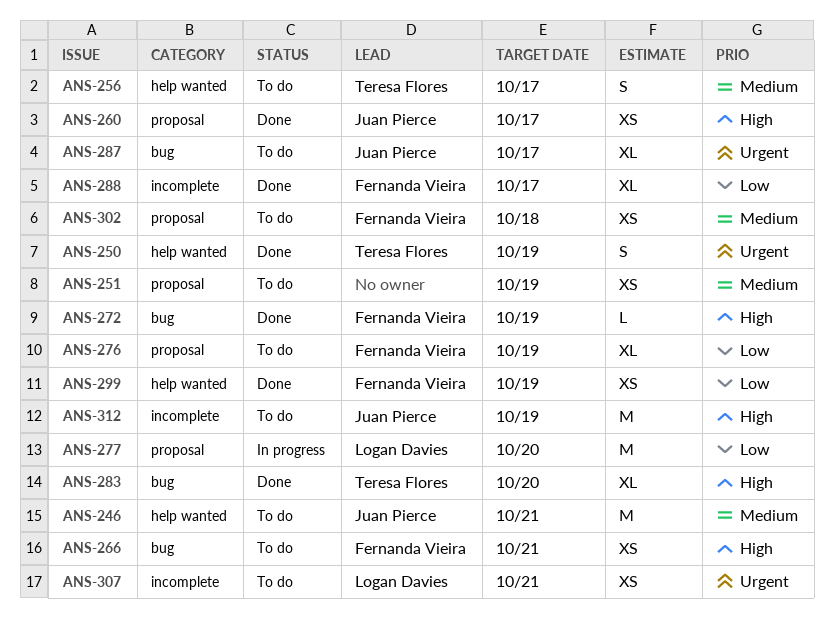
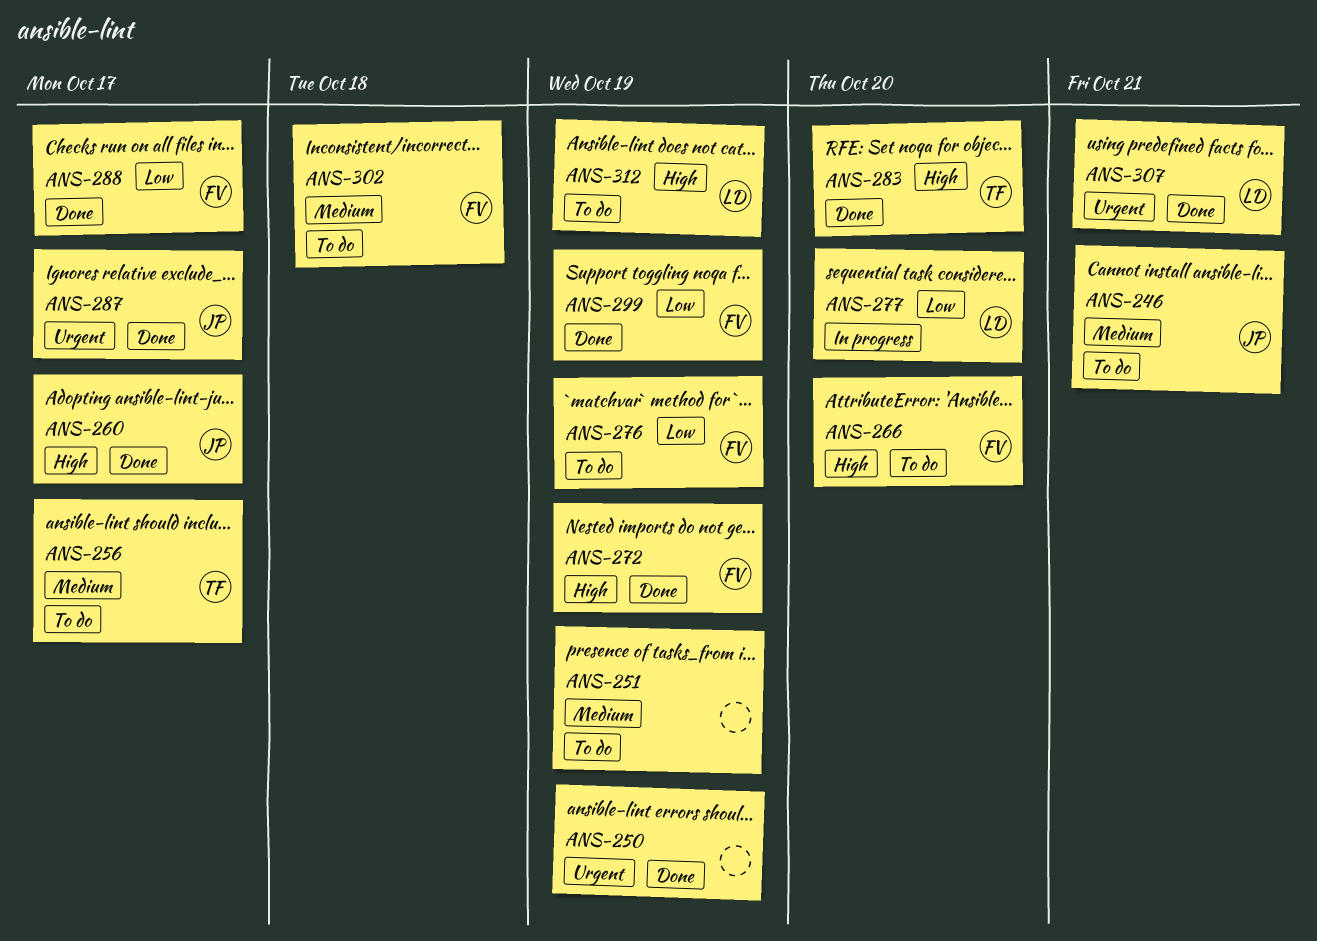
ANS-250, owner: Teresa Flores -> none
ANS-266, due: Oct 21 -> Oct 20
ANS-287, status: To do -> Done
ANS-307, status: To do -> Done
ANS-312, owner: Juan Pierce -> Logan Davies

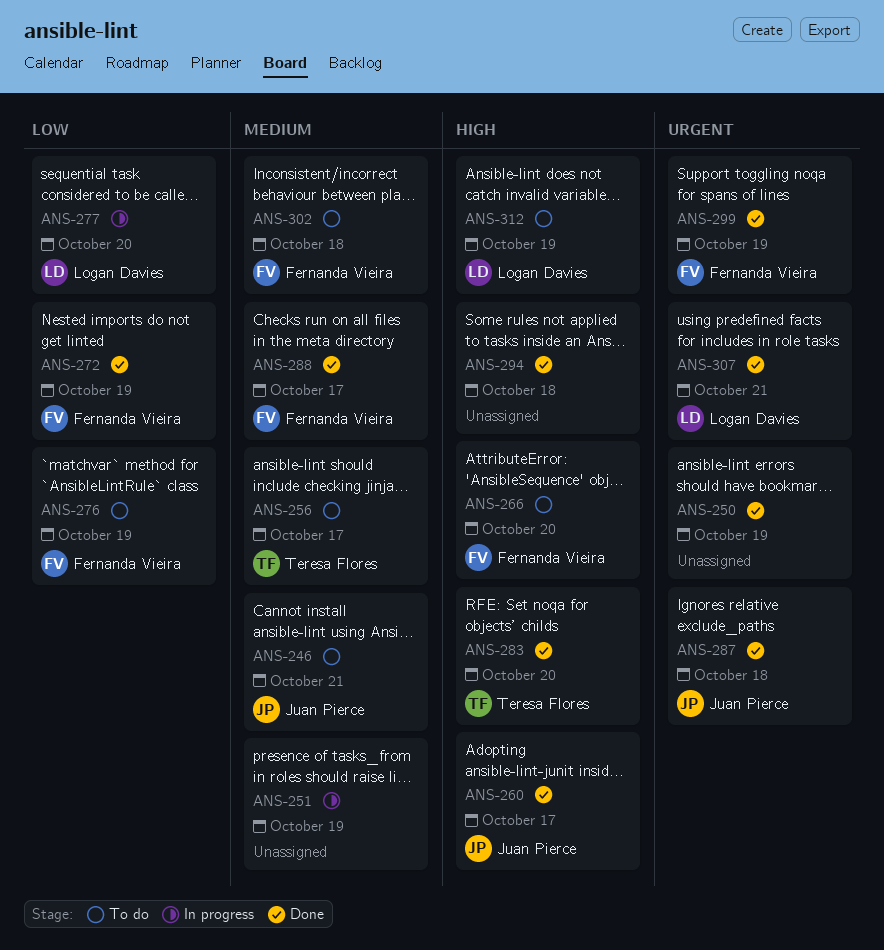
ANS-251, status: To do -> In progress
ANS-272, priority: High -> Low
ANS-287, due: Oct 17 -> Oct 18
ANS-288, priority: Low -> Medium
ANS-294: none -> present
ANS-299, priority: Low -> Urgent

